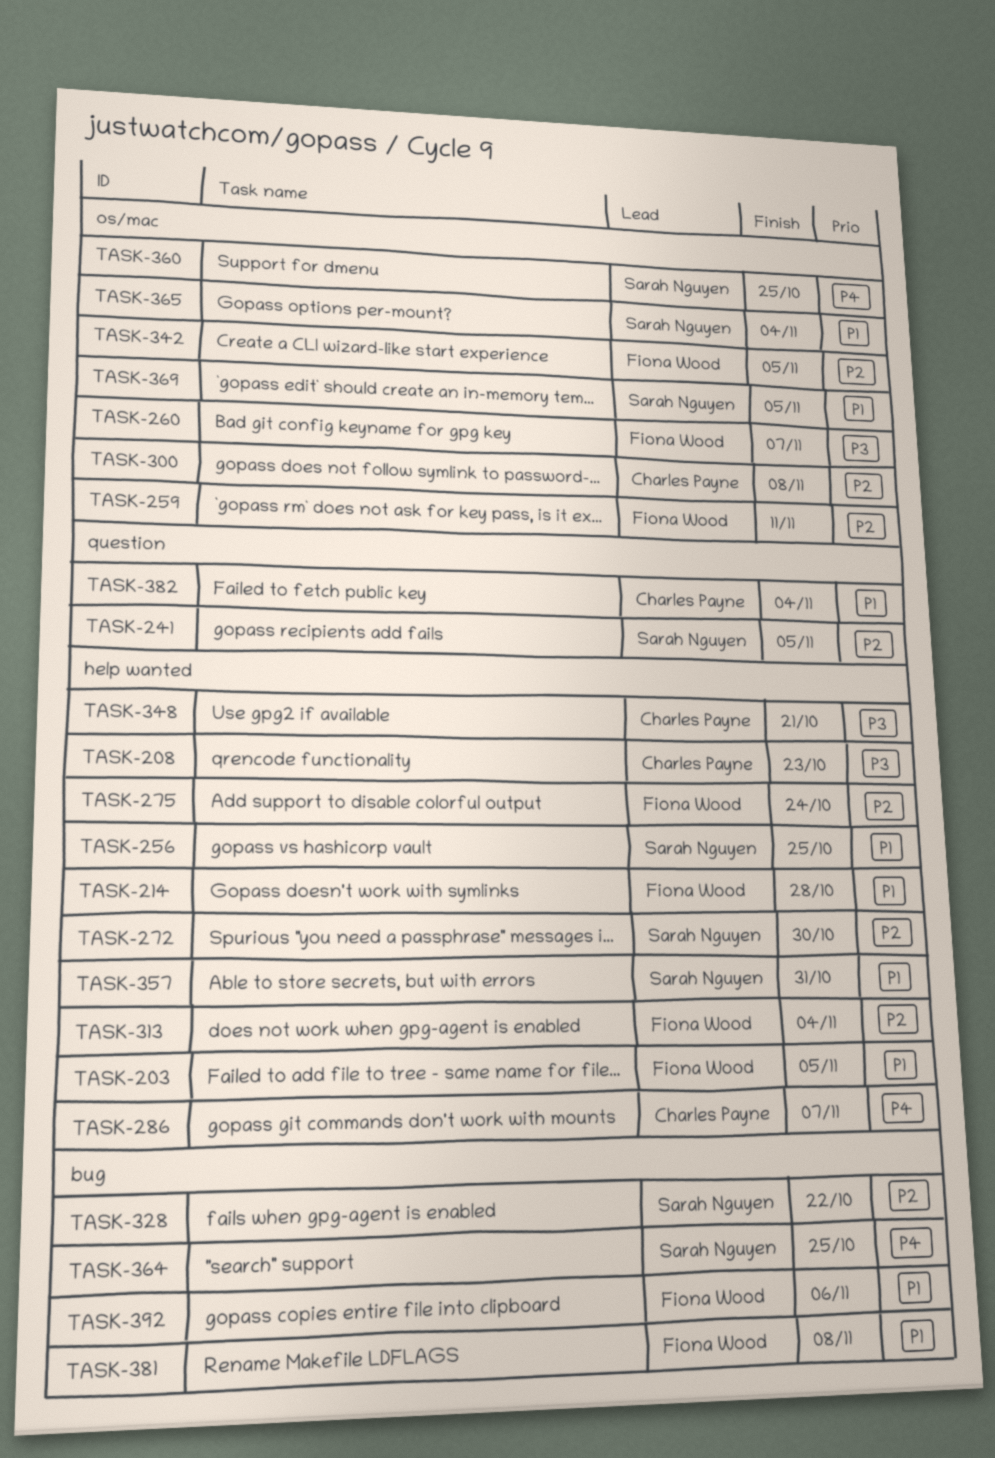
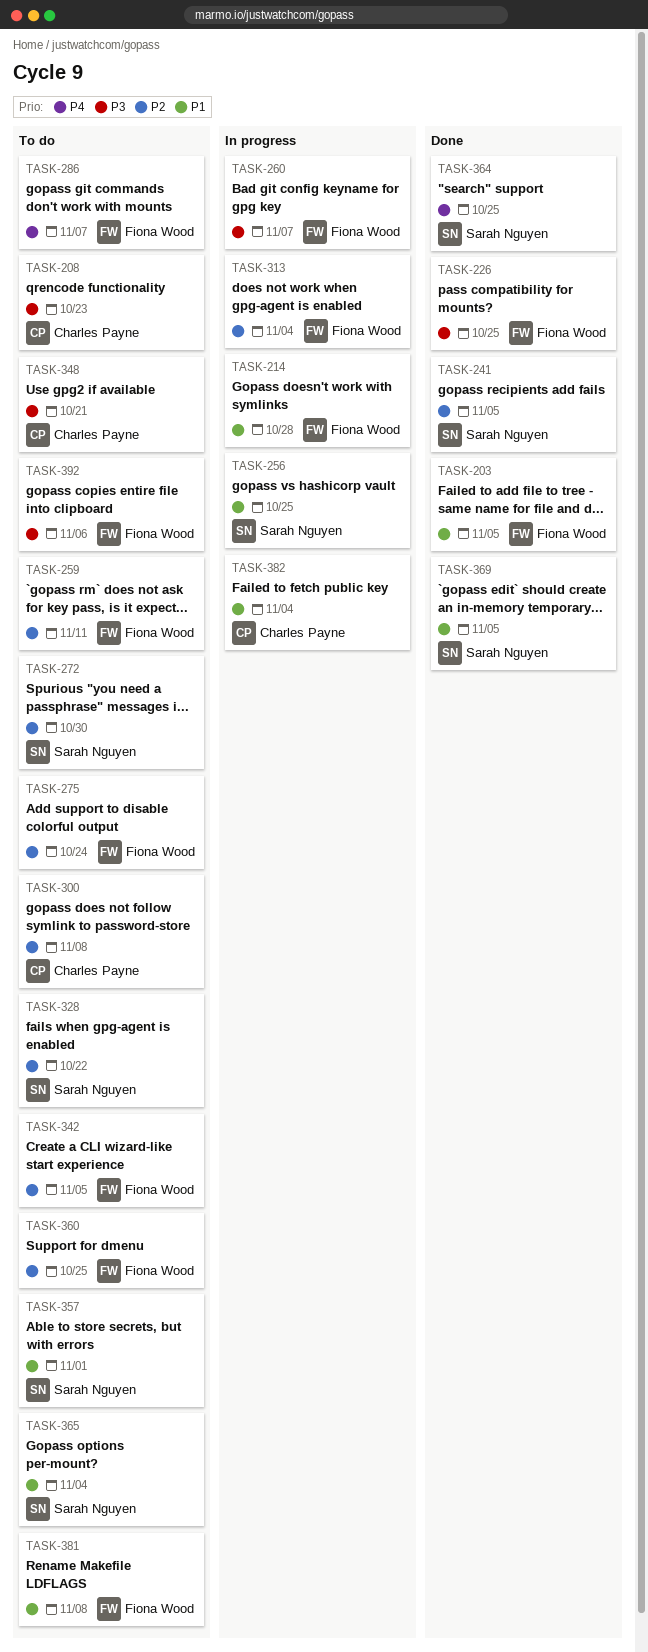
TASK-226: none -> present
TASK-286, owner: Charles Payne -> Fiona Wood
TASK-357, due: Oct 31 -> Nov 1
TASK-360, owner: Sarah Nguyen -> Fiona Wood
TASK-360, priority: P4 -> P2
TASK-392, priority: P1 -> P3

